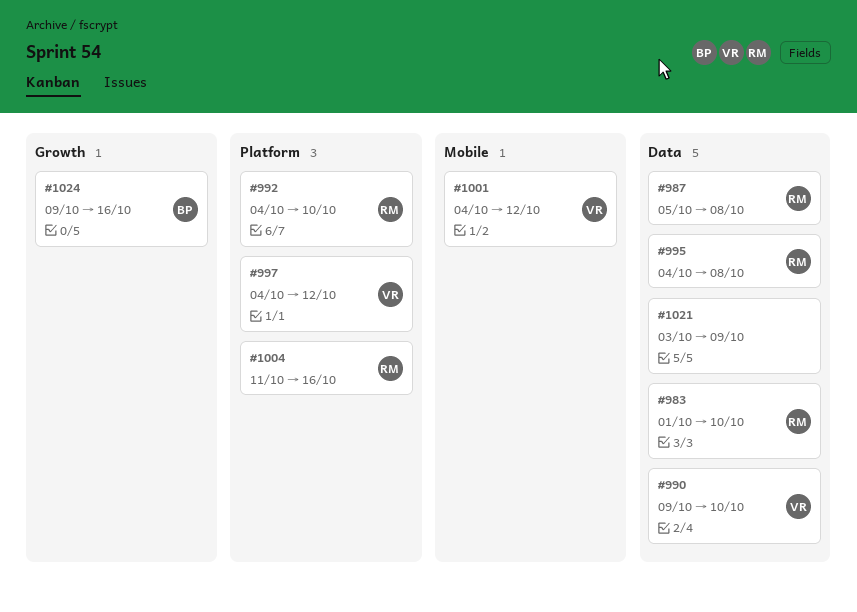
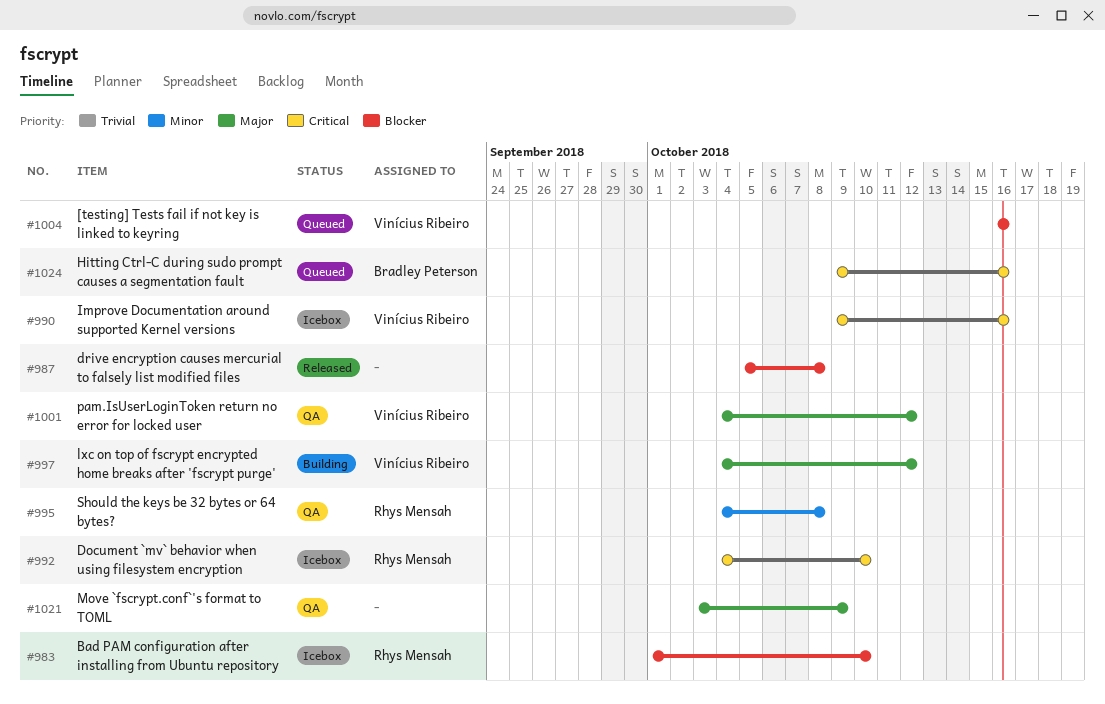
#987, owner: Rhys Mensah -> none
#990, due: Oct 10 -> Oct 16
#1004, owner: Rhys Mensah -> Vinícius Ribeiro
#1004, start: Oct 11 -> Oct 16

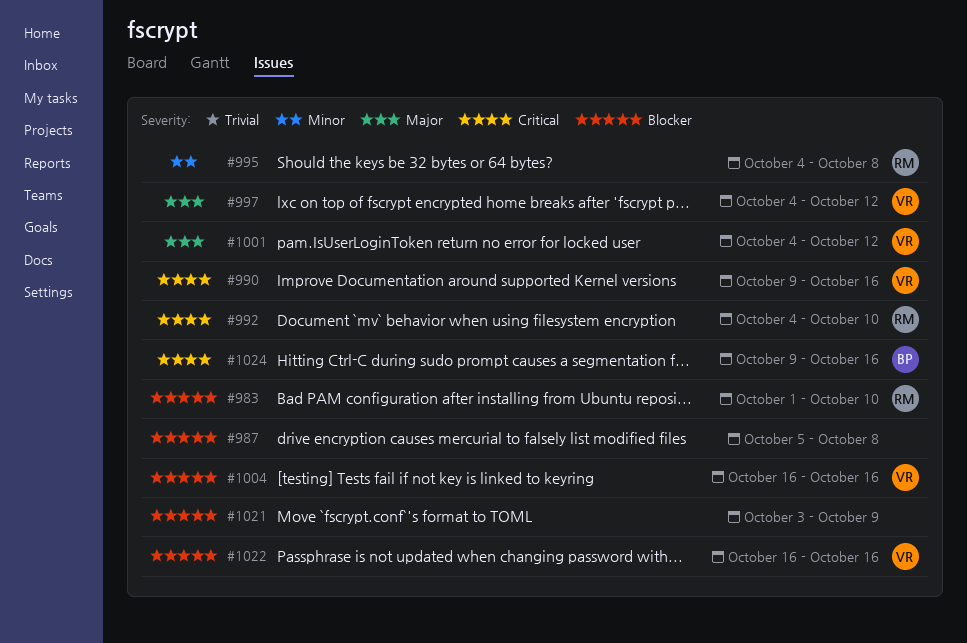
#1021, priority: Major -> Blocker
#1022: none -> present

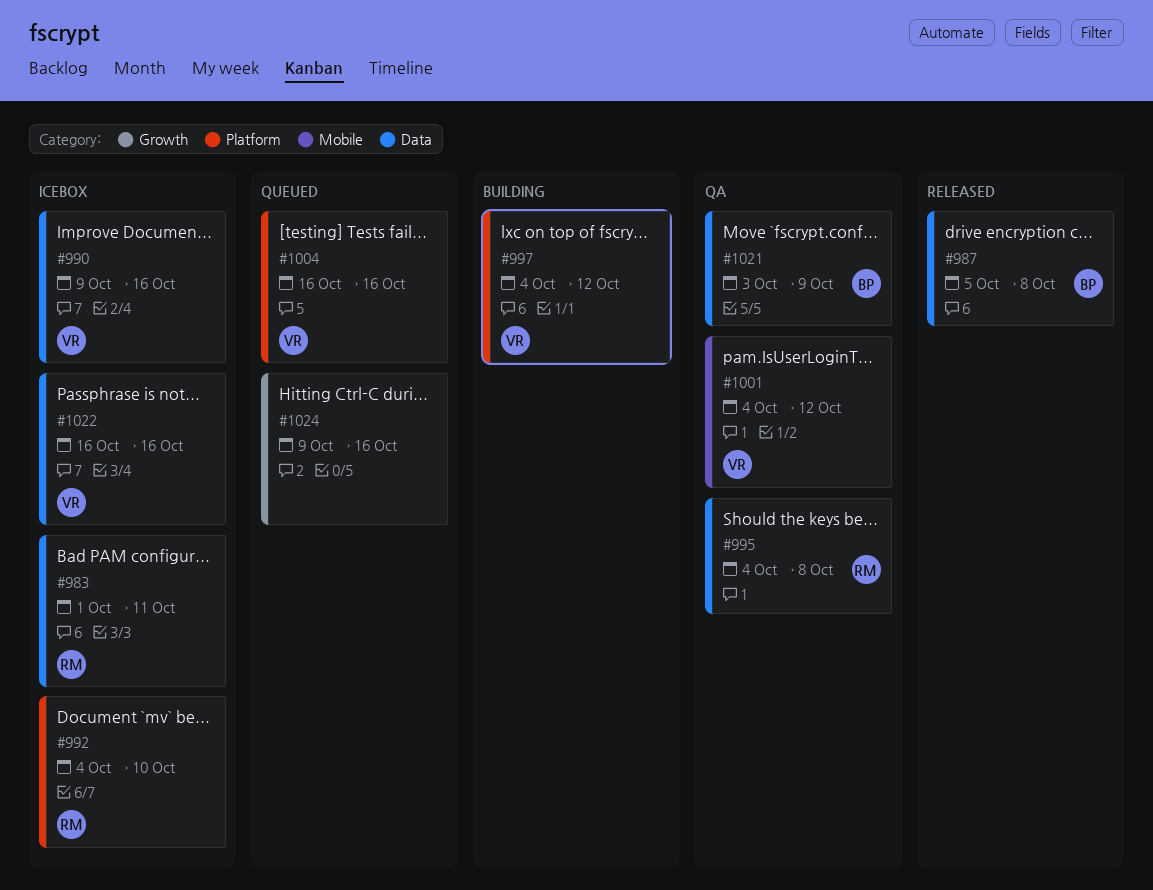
#983, due: Oct 10 -> Oct 11
#987, owner: none -> BP
#1021, owner: none -> BP
#1024, owner: BP -> none

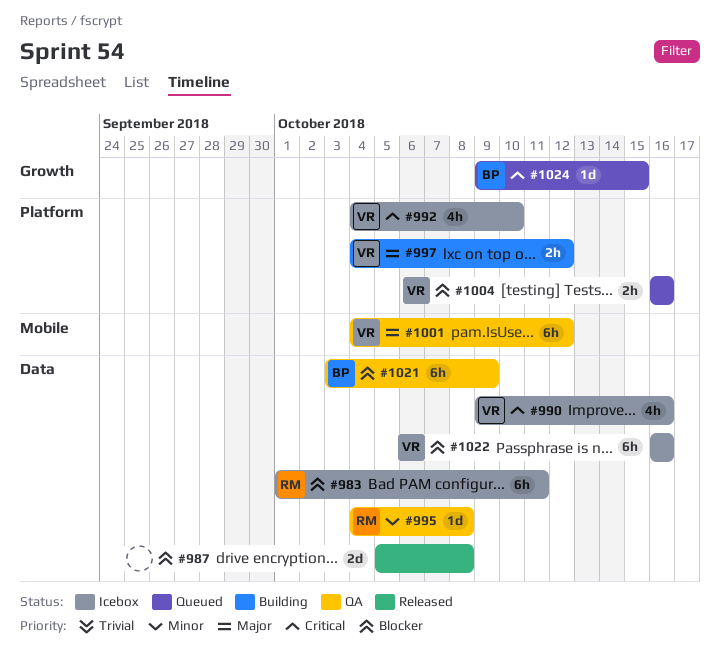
#987, owner: BP -> none
#992, owner: RM -> VR
#1024, owner: none -> BP
#1024, due: Oct 16 -> Oct 15

